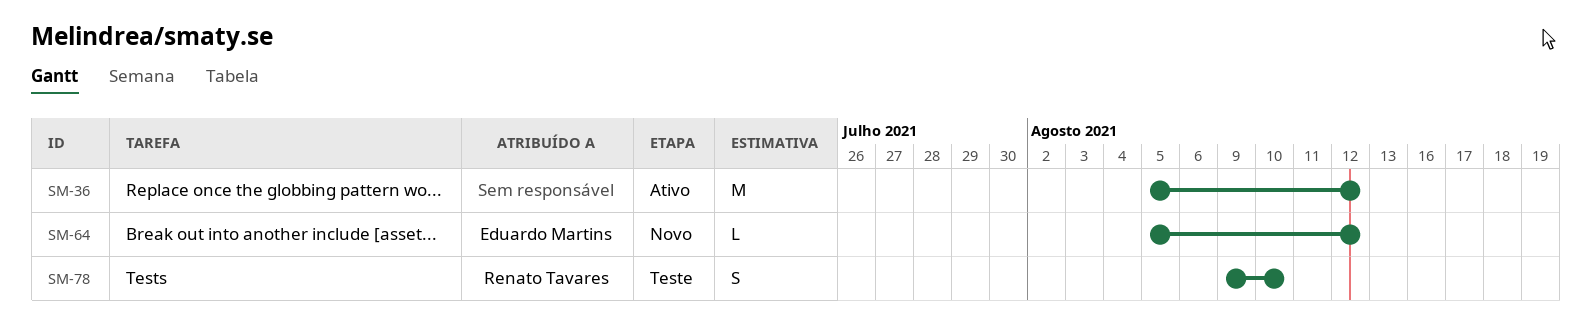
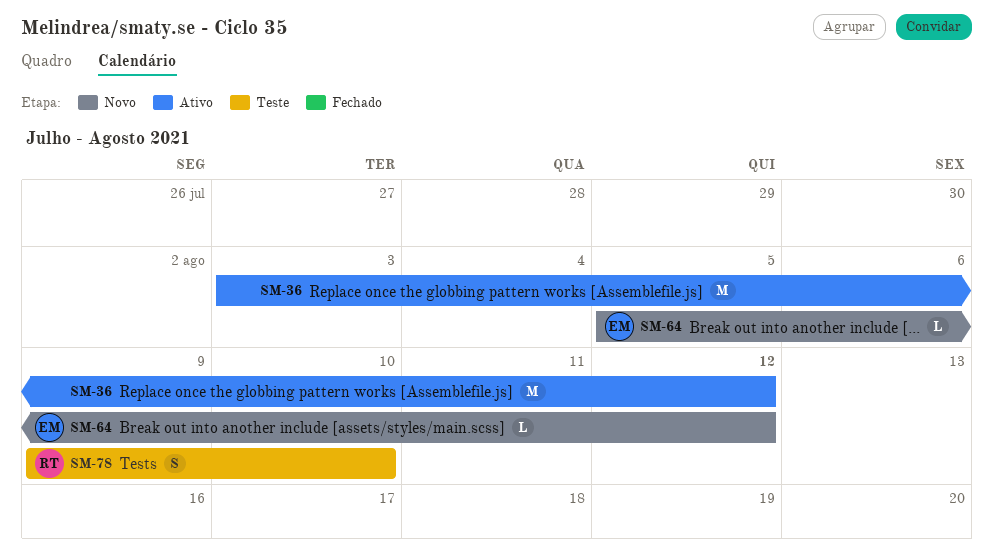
SM-36, start: Aug 5 -> Aug 3

